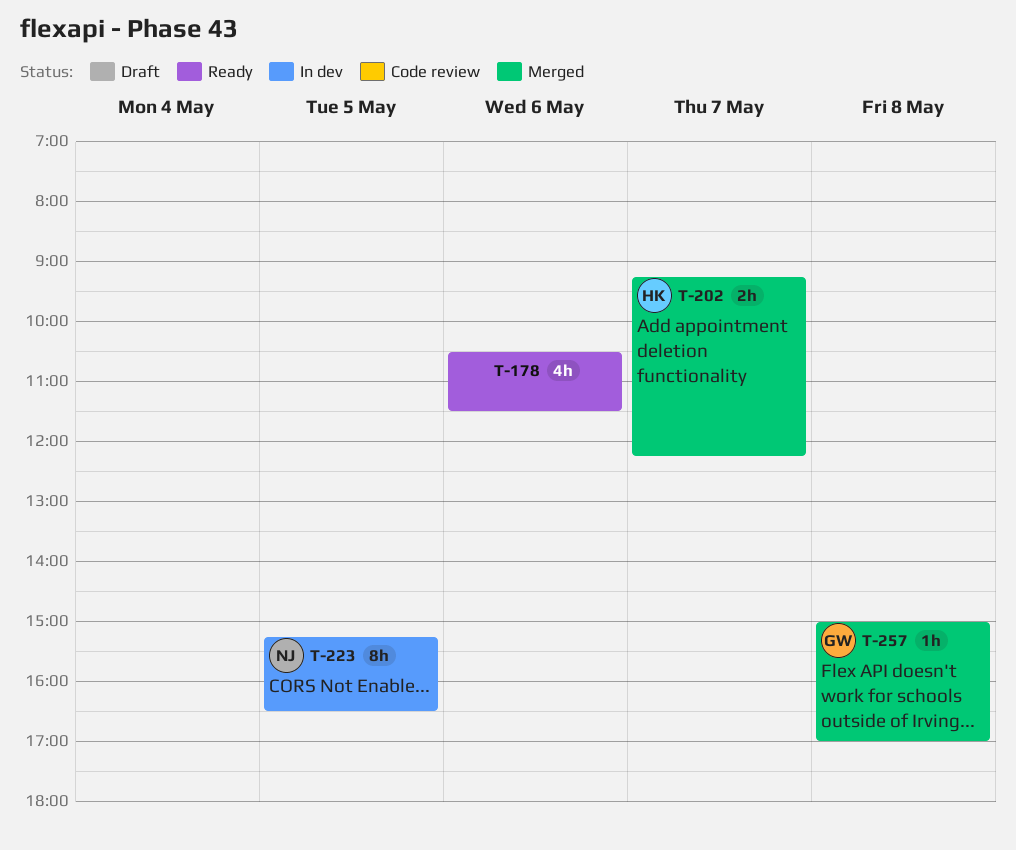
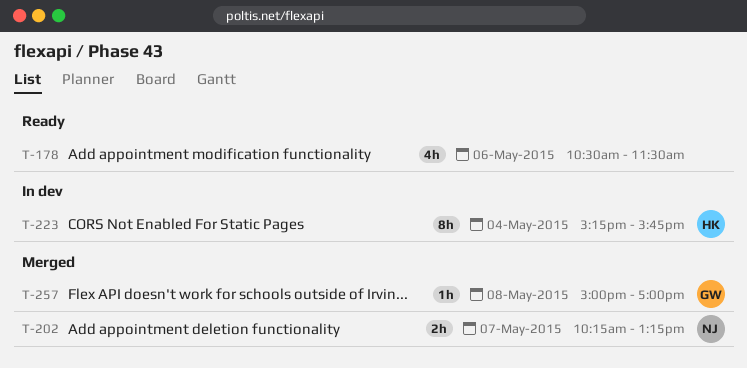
T-202, owner: HK -> NJ
T-202, begins: 09:15 -> 10:15
T-202, ends: 12:15 -> 13:15
T-223, owner: NJ -> HK
T-223, day: May 5 -> May 4
T-223, ends: 16:30 -> 15:45

